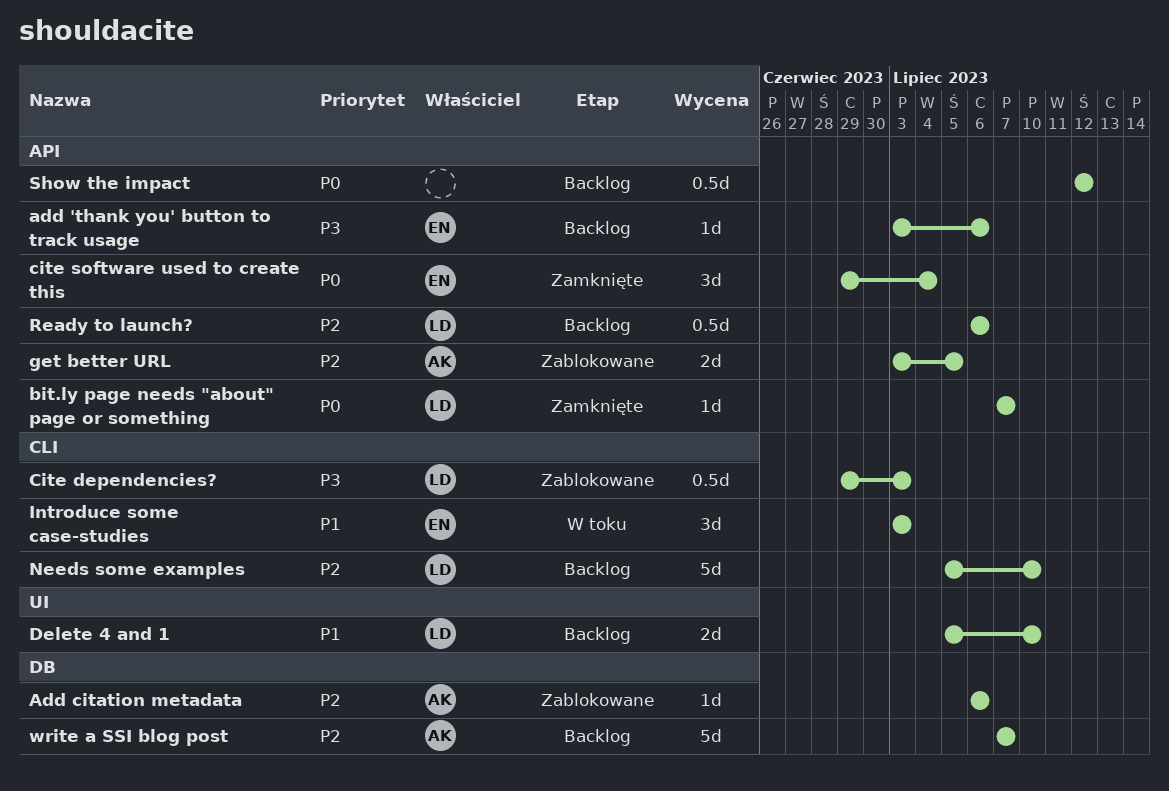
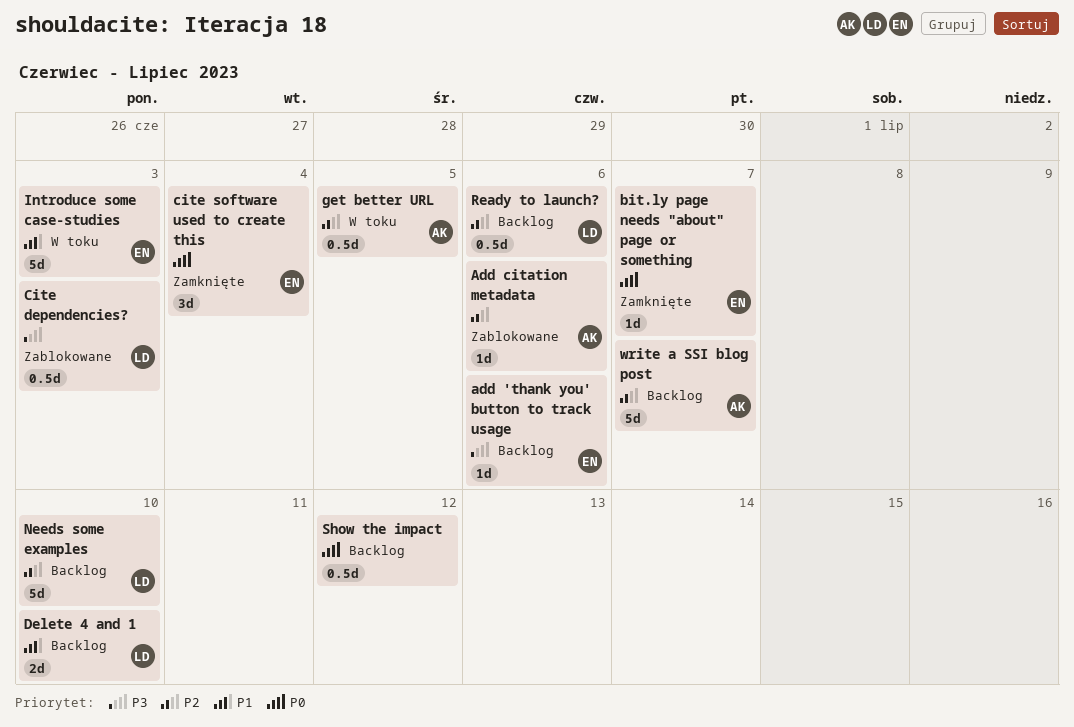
bit.ly page needs "about" page or something, owner: LD -> EN
get better URL, status: Zablokowane -> W toku
get better URL, estimate: 2d -> 0.5d
Introduce some case-studies, estimate: 3d -> 5d

